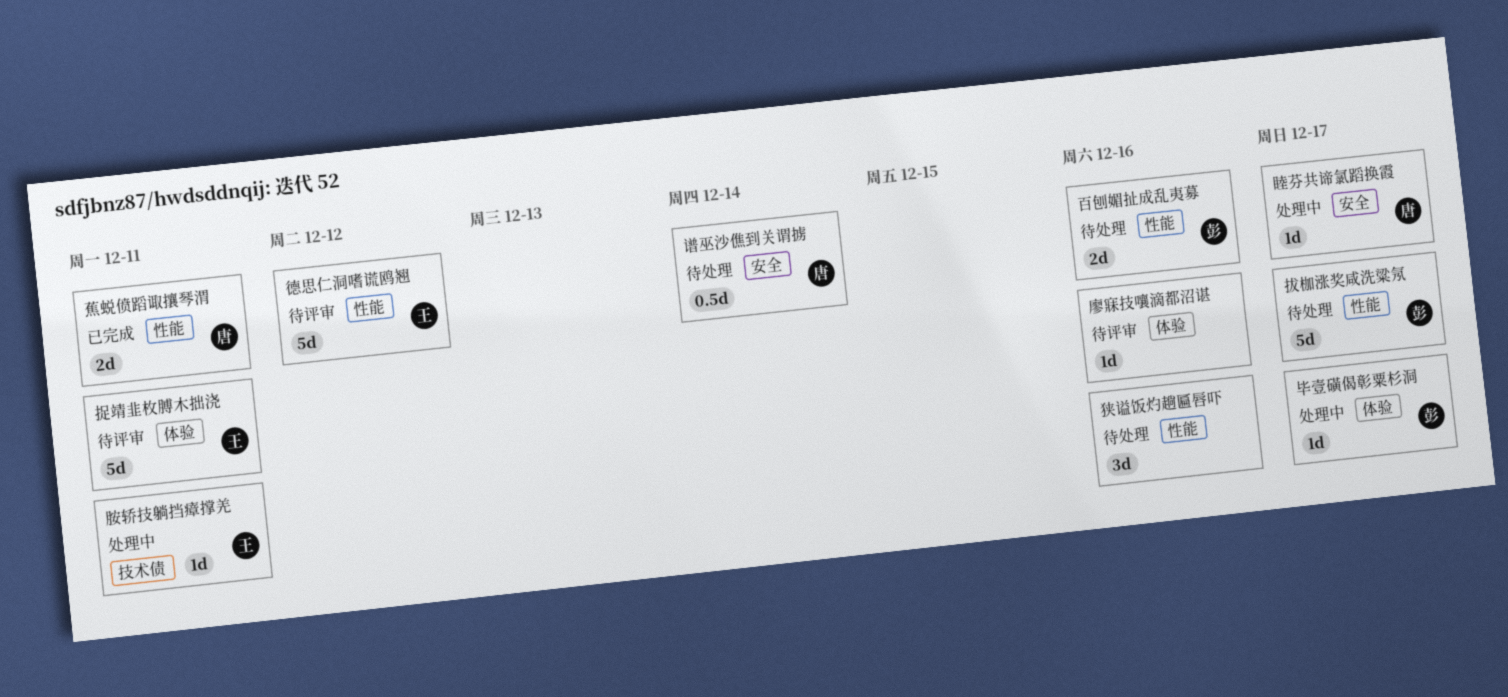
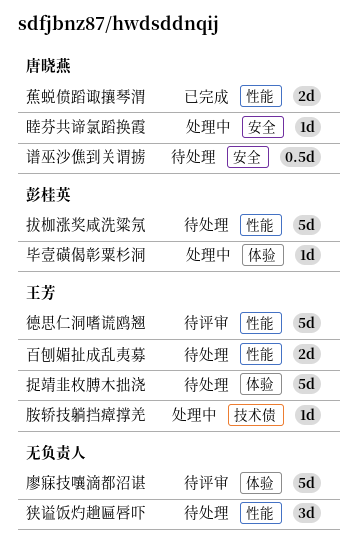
廖寐技嚷滴都沼谌, estimate: 1d -> 5d
捉靖韭枚膊木拙浇, status: 待评审 -> 待处理
百刨媚扯成乱夷募, owner: 彭桂英 -> 王芳

